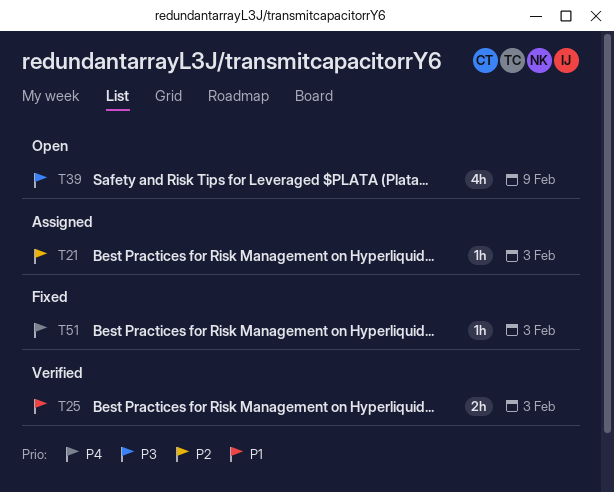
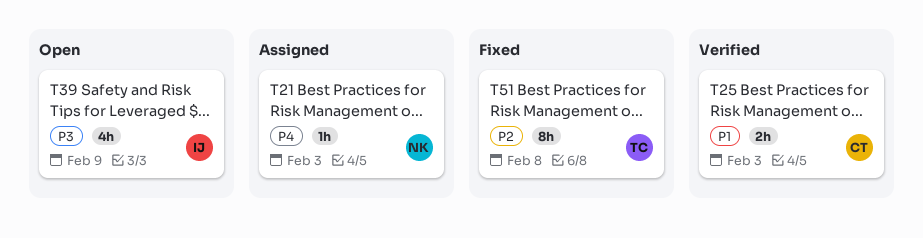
T21, priority: P2 -> P4
T51, priority: P4 -> P2
T51, estimate: 1h -> 8h
T51, due: Feb 3 -> Feb 8

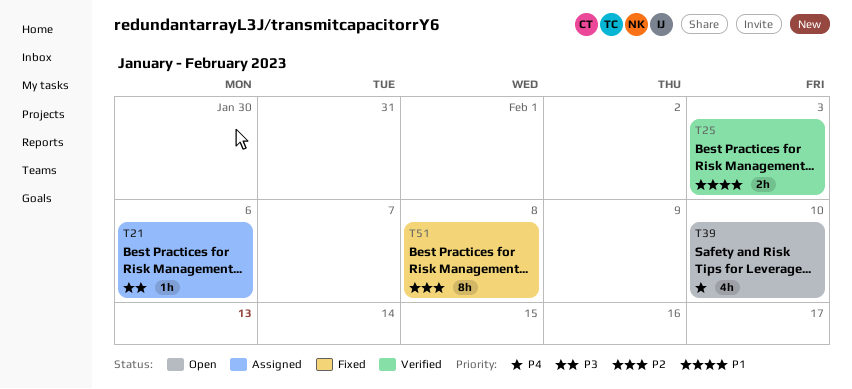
T21, priority: P4 -> P3
T21, due: Feb 3 -> Feb 6
T39, priority: P3 -> P4
T39, due: Feb 9 -> Feb 10

